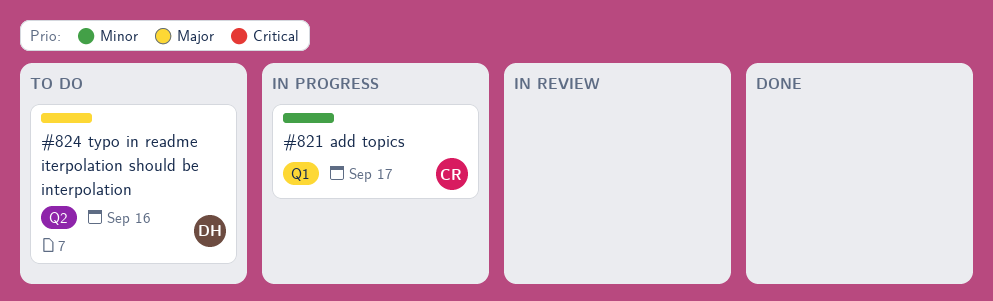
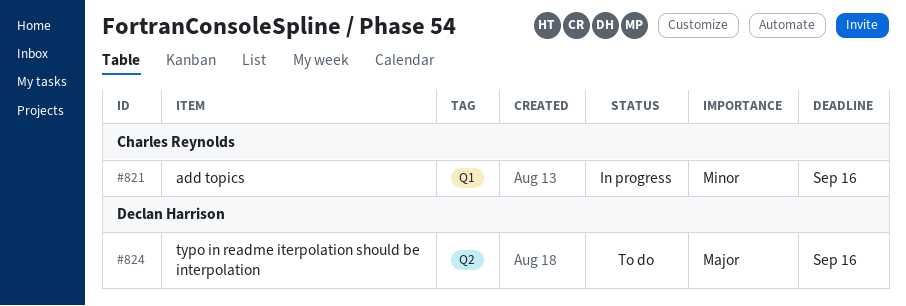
#821, due: Sep 17 -> Sep 16

